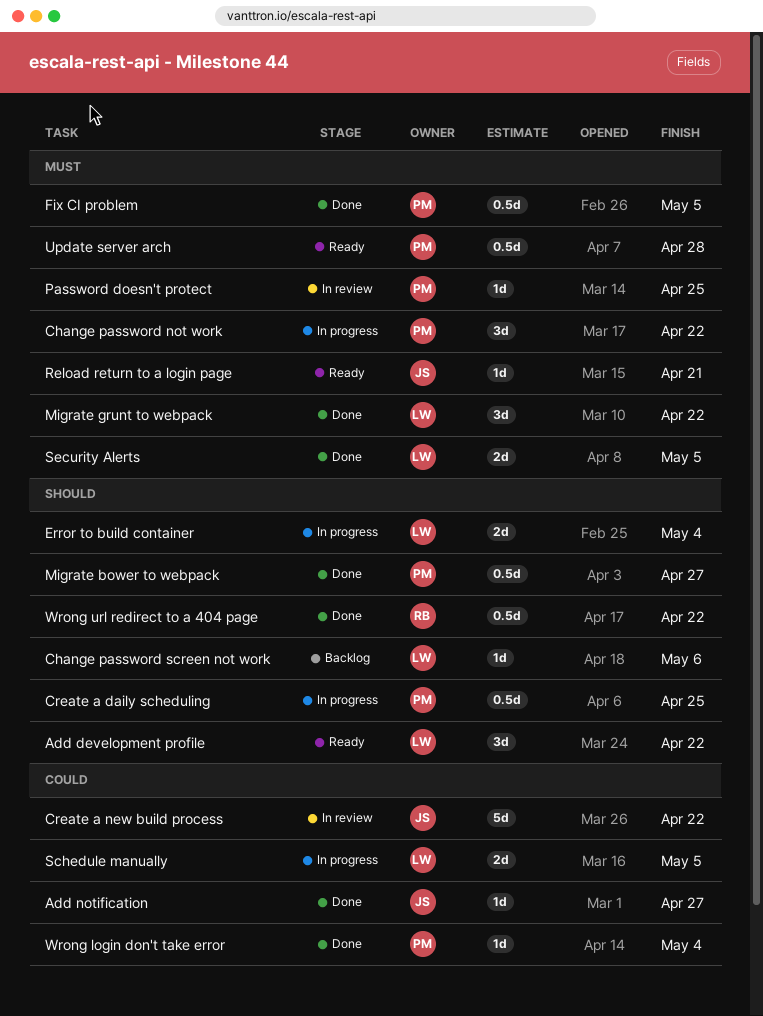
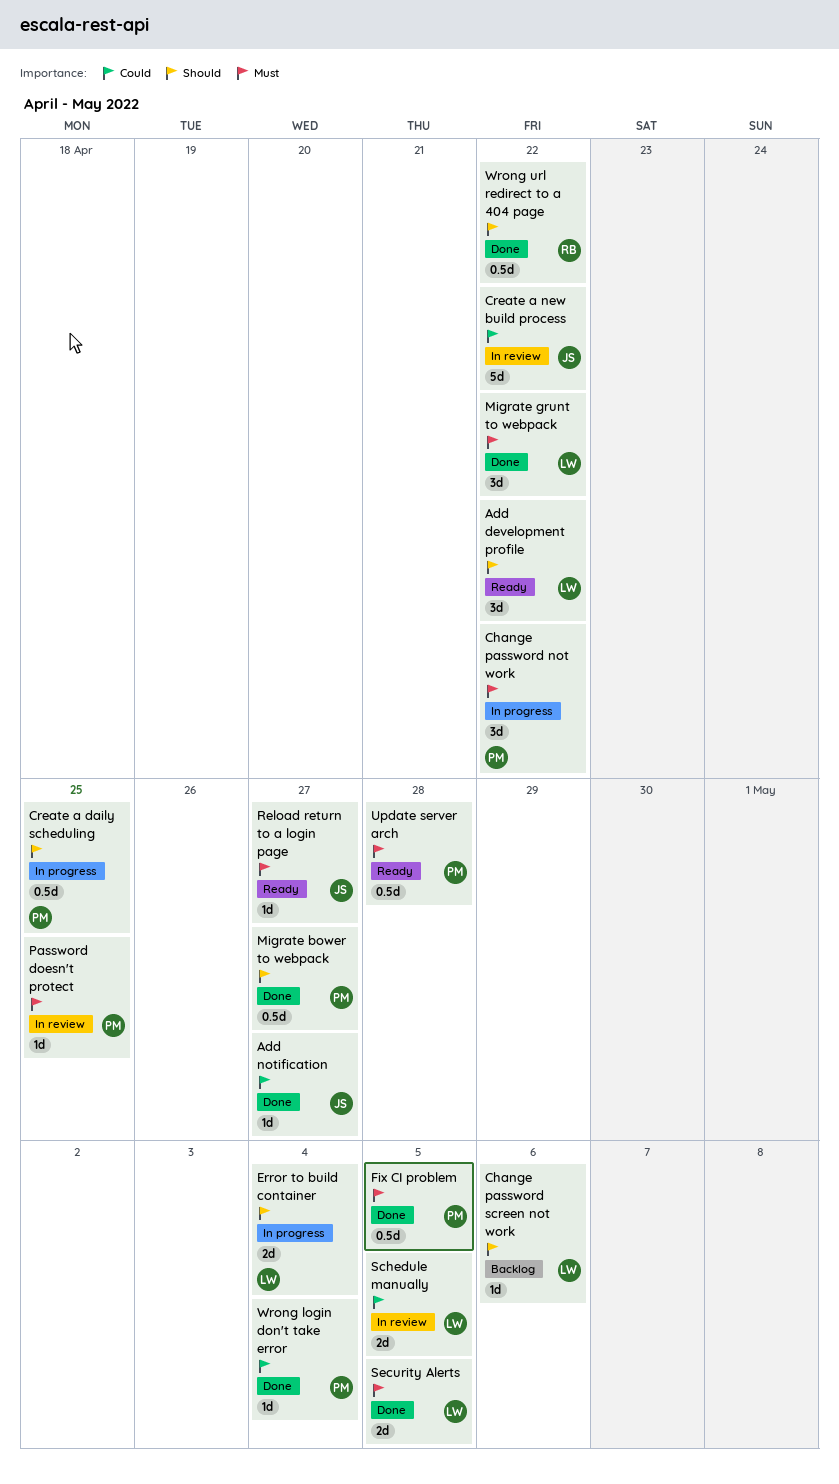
Reload return to a login page, due: Apr 21 -> Apr 27
Schedule manually, status: In progress -> In review

